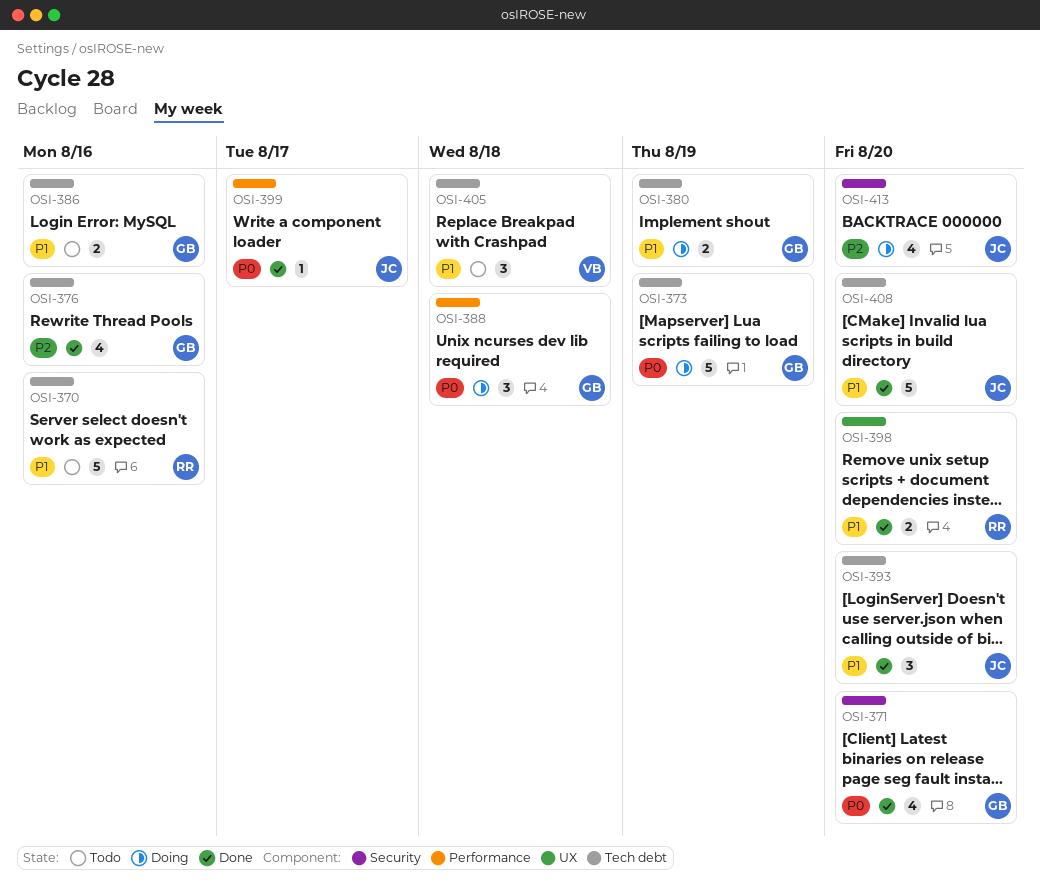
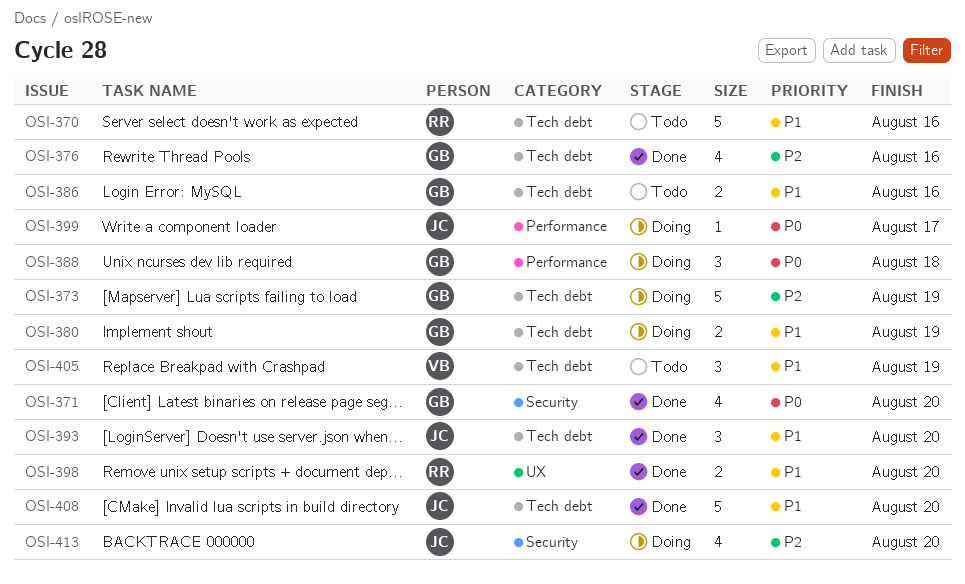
OSI-373, priority: P0 -> P2
OSI-399, status: Done -> Doing
OSI-405, due: Aug 18 -> Aug 19

